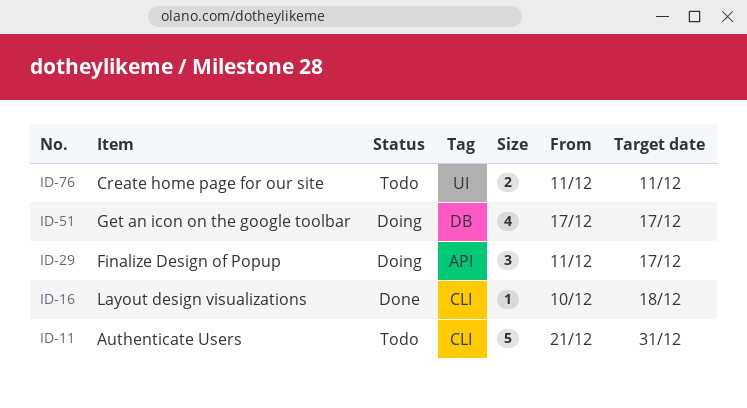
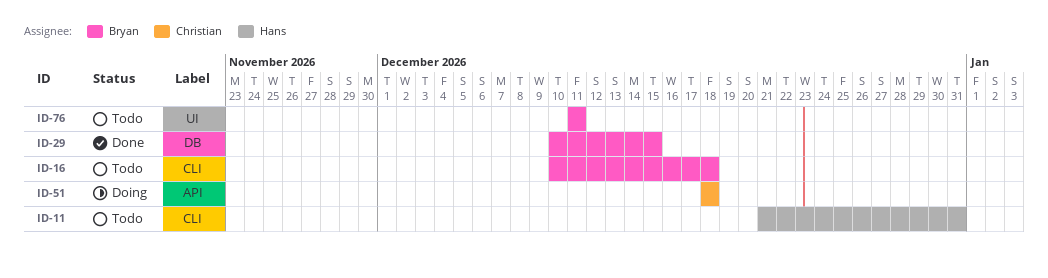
ID-16, status: Done -> Todo
ID-29, status: Doing -> Done
ID-29, label: API -> DB
ID-29, start: Dec 11 -> Dec 10
ID-29, due: Dec 17 -> Dec 15
ID-51, label: DB -> API
ID-51, start: Dec 17 -> Dec 18
ID-51, due: Dec 17 -> Dec 18

